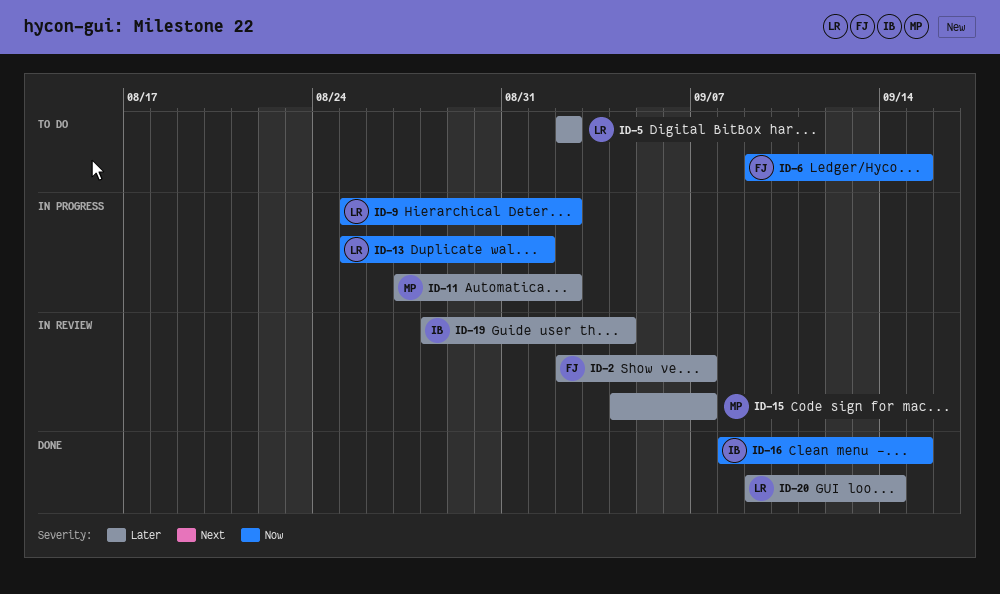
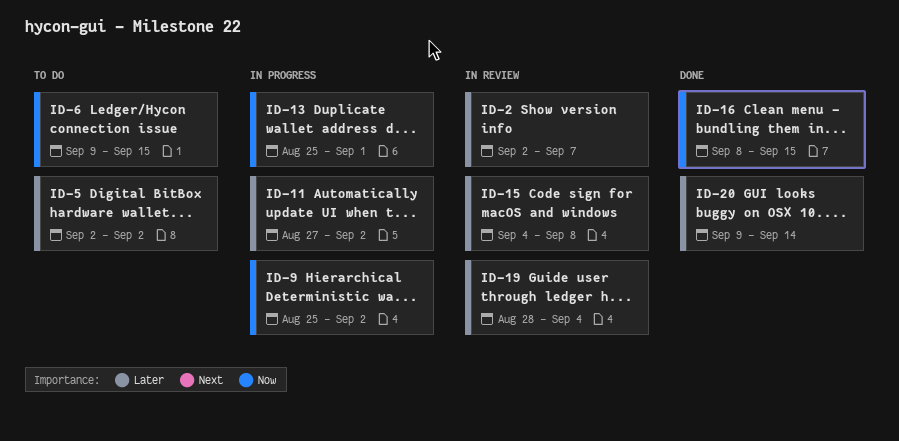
ID-15, due: Sep 7 -> Sep 8

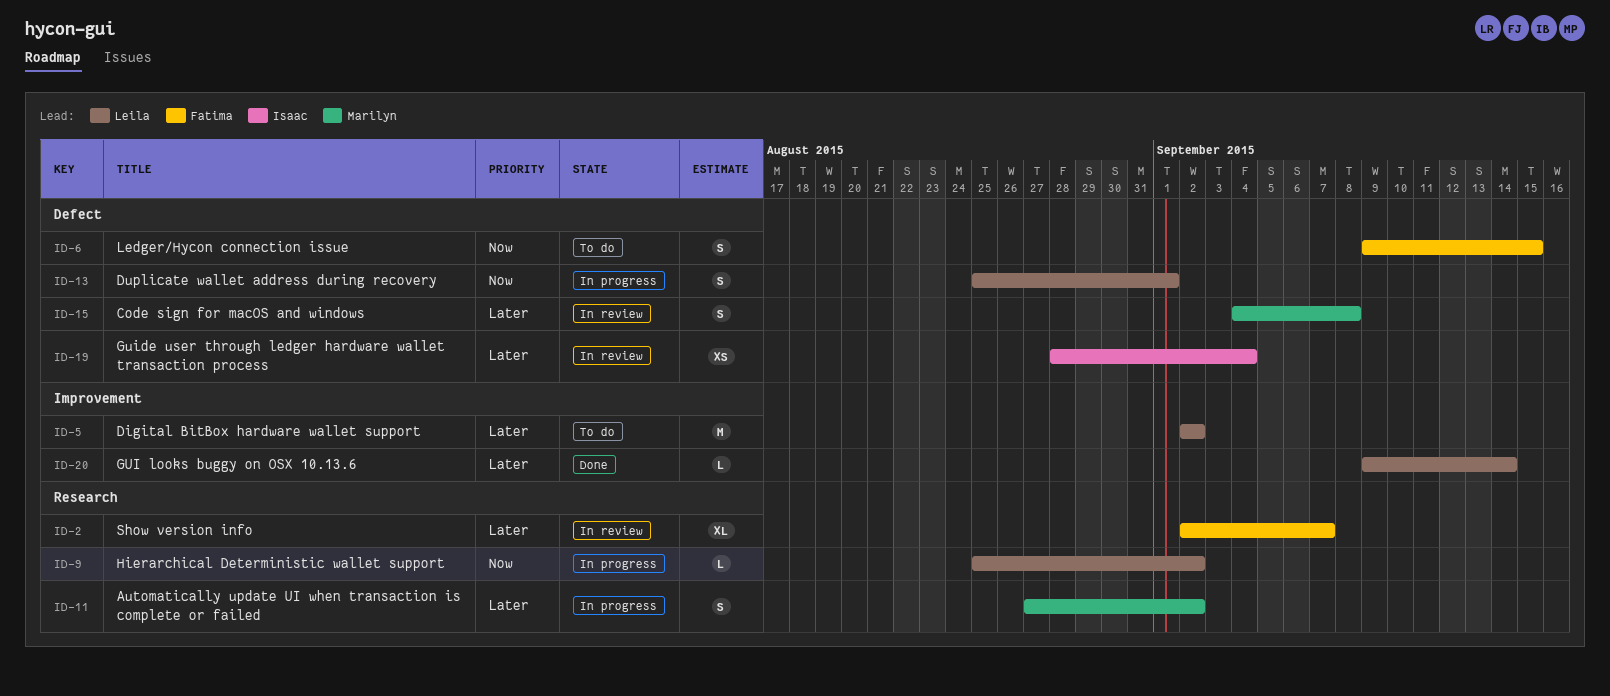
ID-16: present -> none

